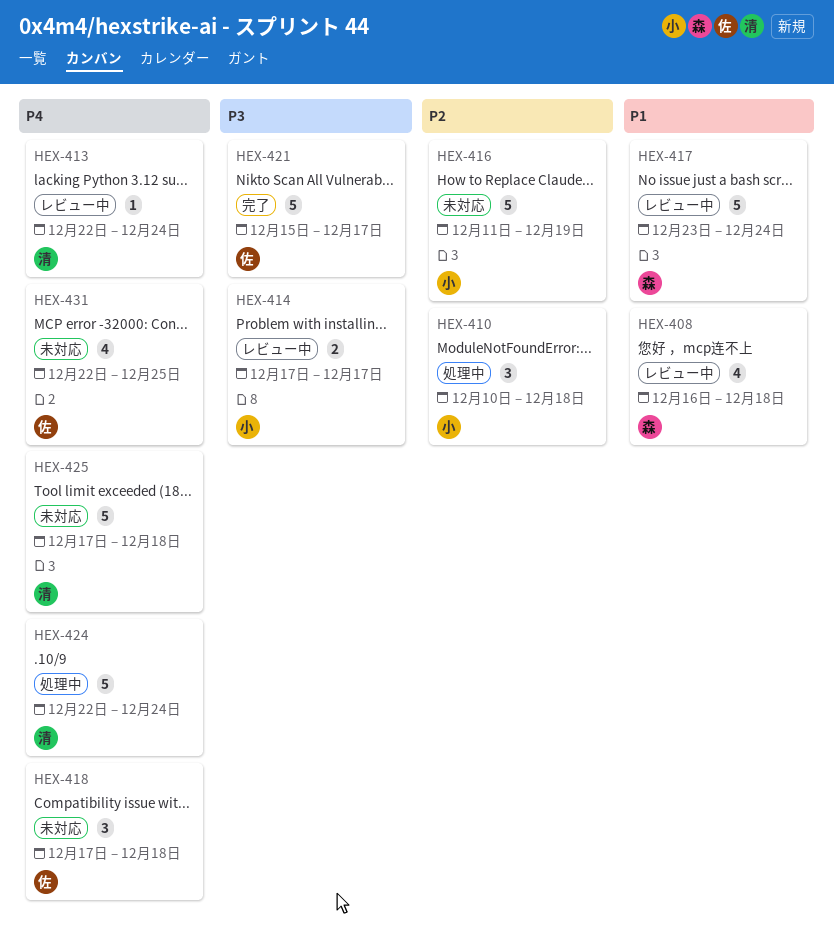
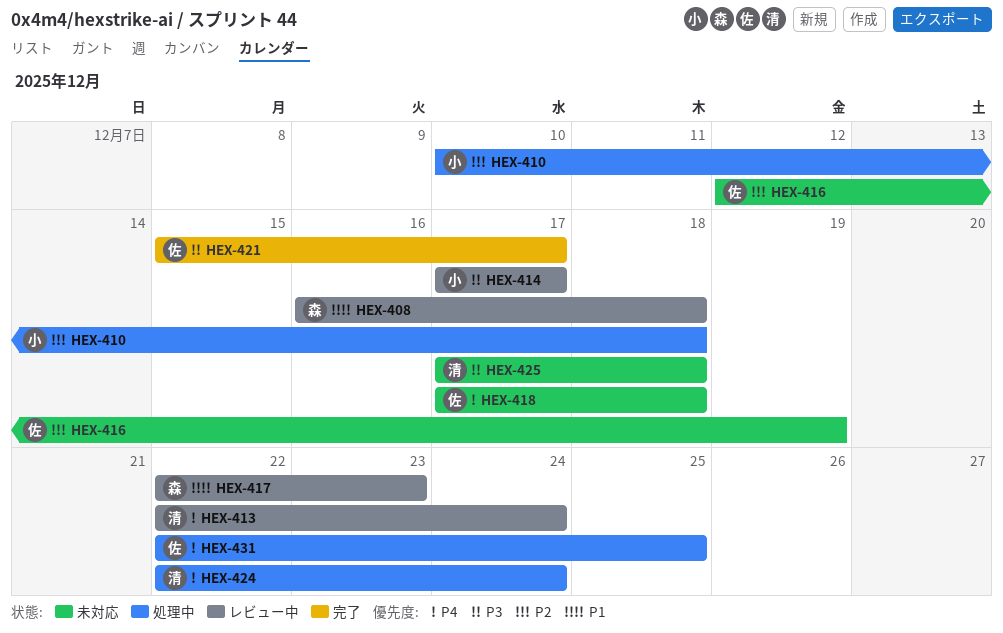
HEX-416, owner: 小 -> 佐
HEX-416, start: Dec 11 -> Dec 12
HEX-417, start: Dec 23 -> Dec 22
HEX-417, due: Dec 24 -> Dec 23
HEX-425, priority: P4 -> P3
HEX-431, status: 未対応 -> 処理中

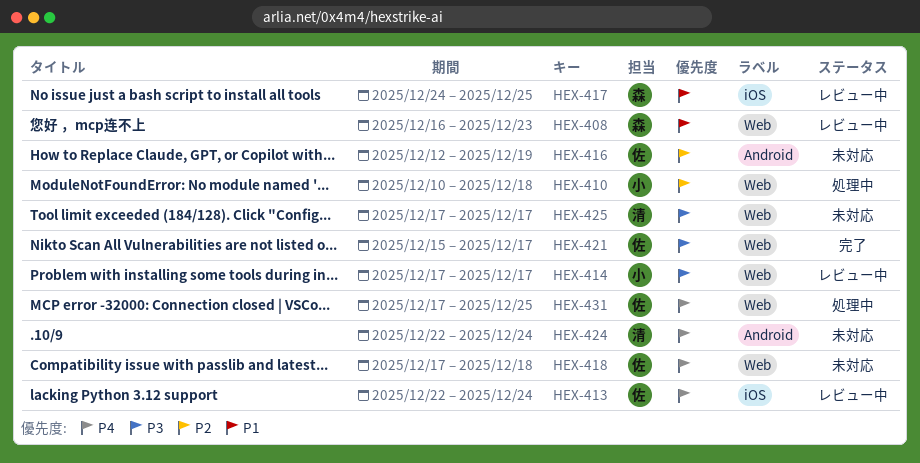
HEX-408, due: Dec 18 -> Dec 23
HEX-413, owner: 清 -> 佐
HEX-417, start: Dec 22 -> Dec 24
HEX-417, due: Dec 23 -> Dec 25
HEX-424, status: 処理中 -> 未対応
HEX-425, due: Dec 18 -> Dec 17
HEX-431, start: Dec 22 -> Dec 17

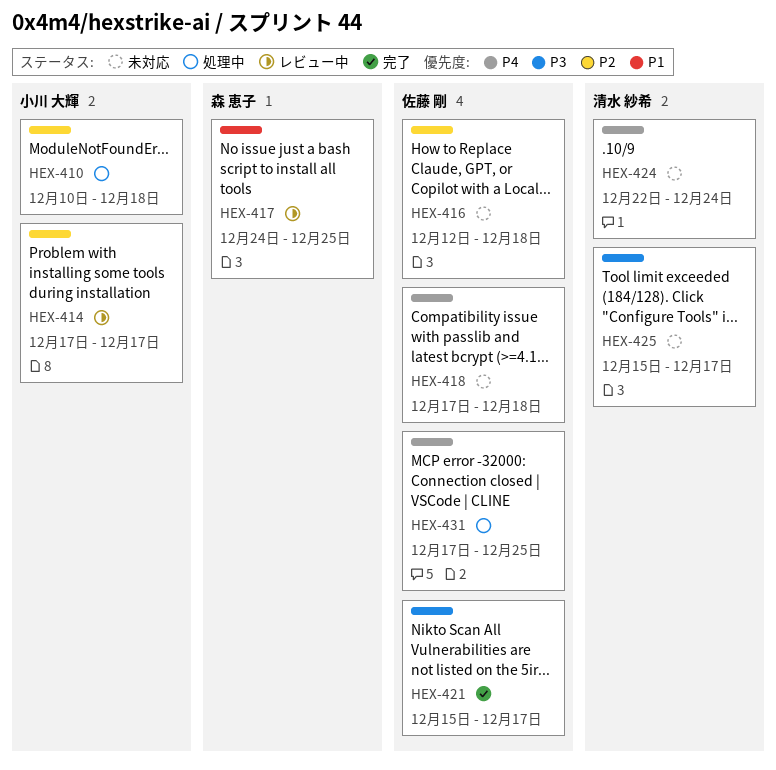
HEX-408: present -> none
HEX-413: present -> none
HEX-414, priority: P3 -> P2
HEX-416, due: Dec 19 -> Dec 18
HEX-425, start: Dec 17 -> Dec 15

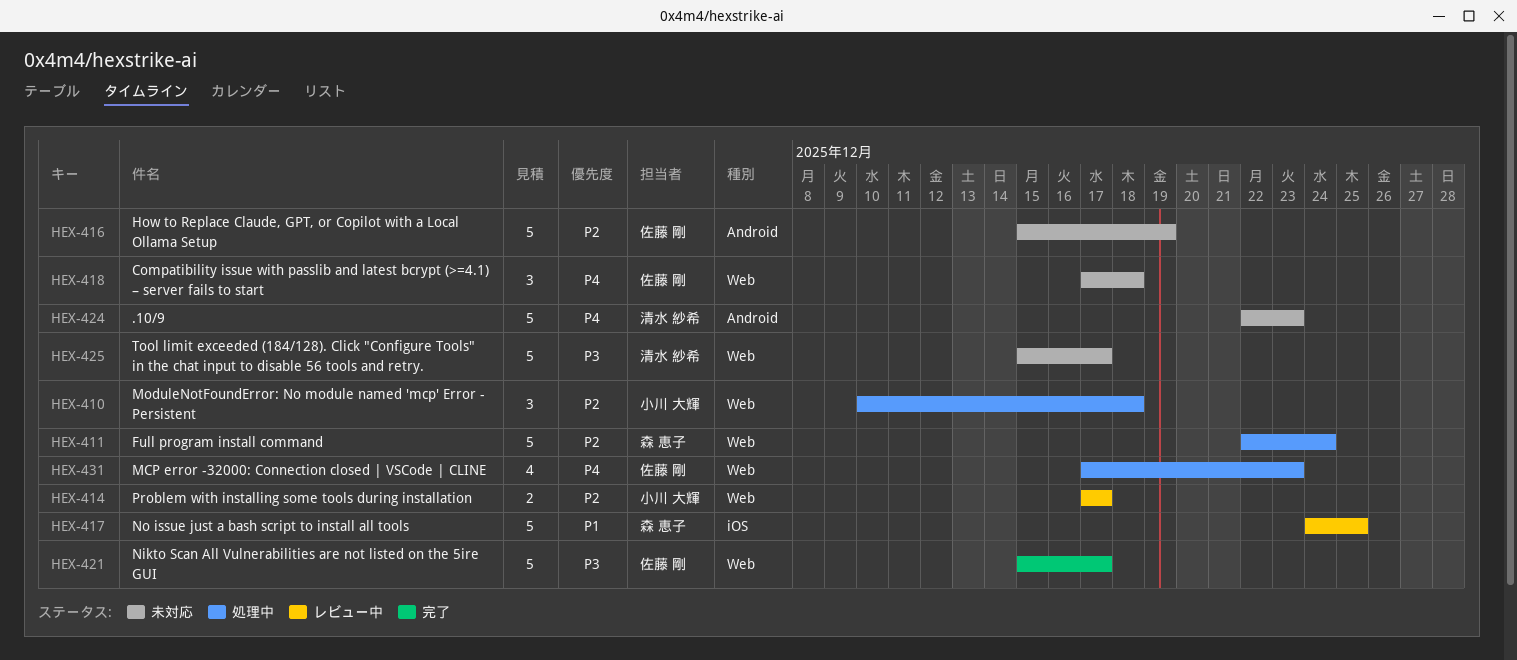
HEX-411: none -> present
HEX-416, start: Dec 12 -> Dec 15
HEX-416, due: Dec 18 -> Dec 19
HEX-424, due: Dec 24 -> Dec 23
HEX-431, due: Dec 25 -> Dec 23

